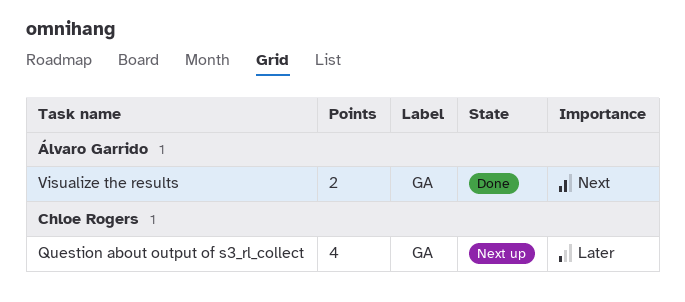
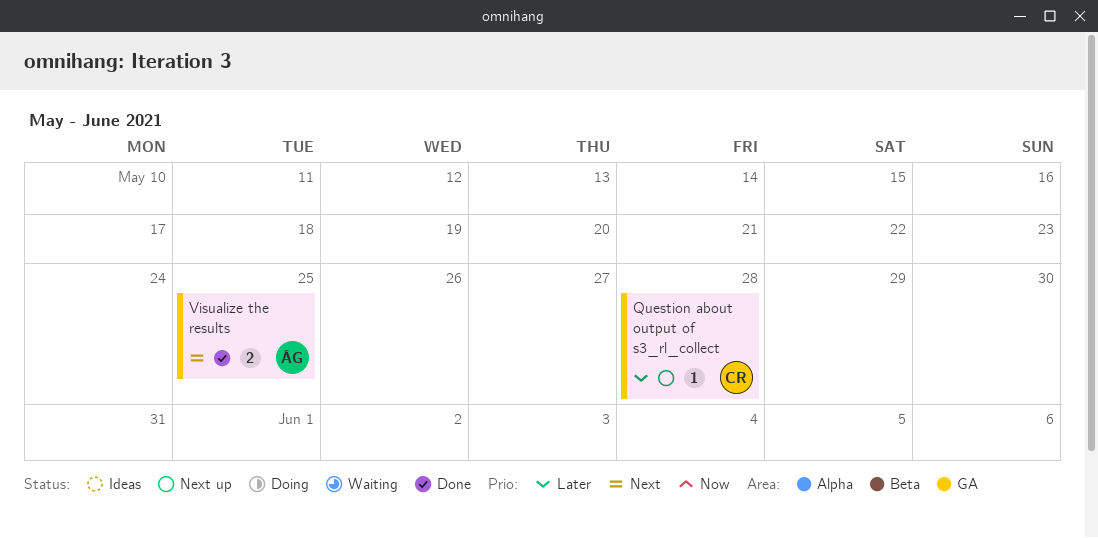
Question about output of s3_rl_collect, estimate: 4 -> 1

